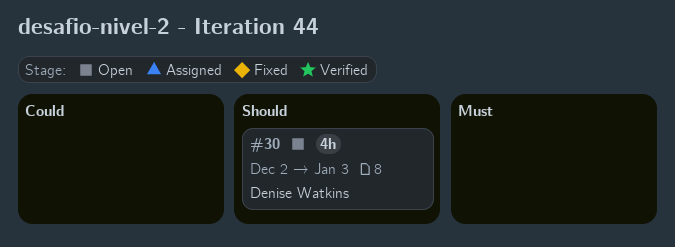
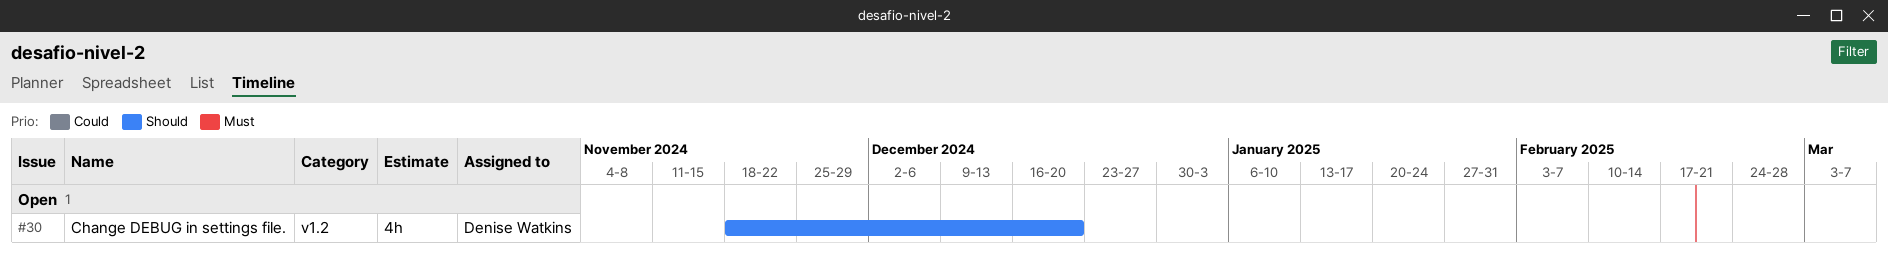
#30, start: Dec 2 -> Nov 18
#30, due: Jan 3 -> Dec 20

